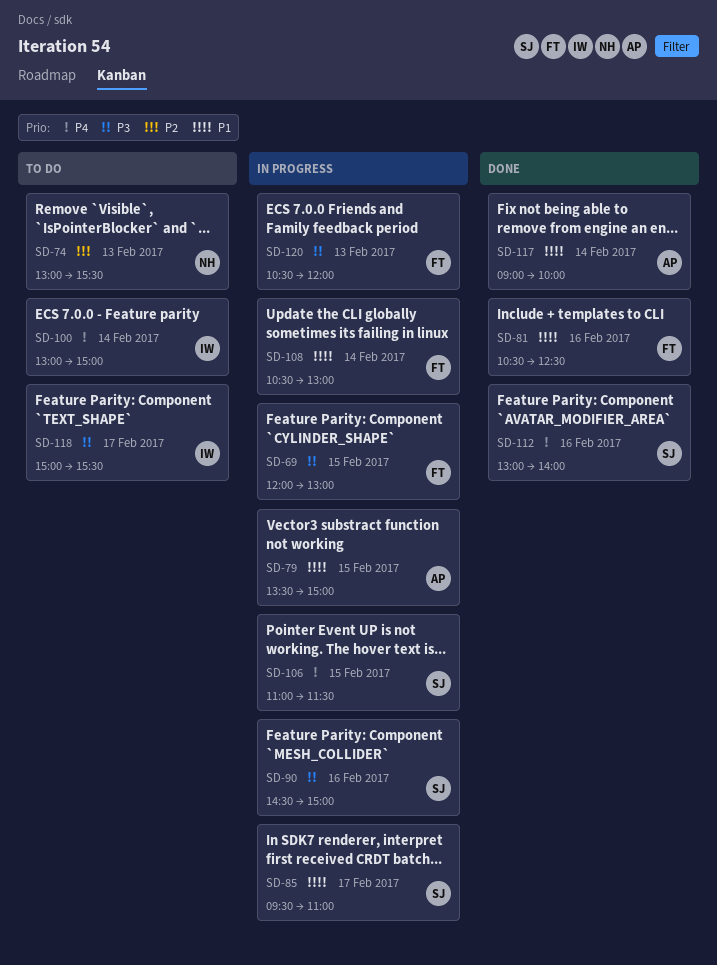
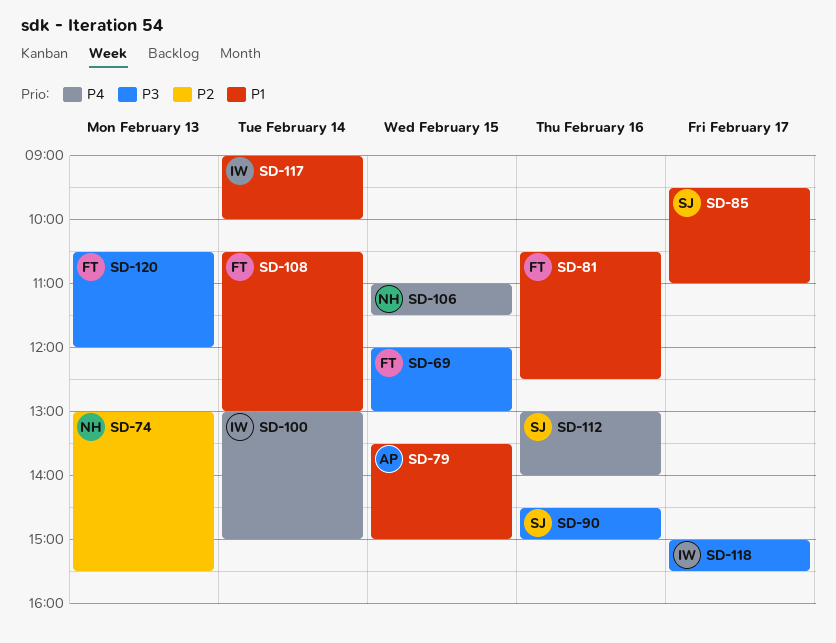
SD-106, owner: SJ -> NH
SD-117, owner: AP -> IW

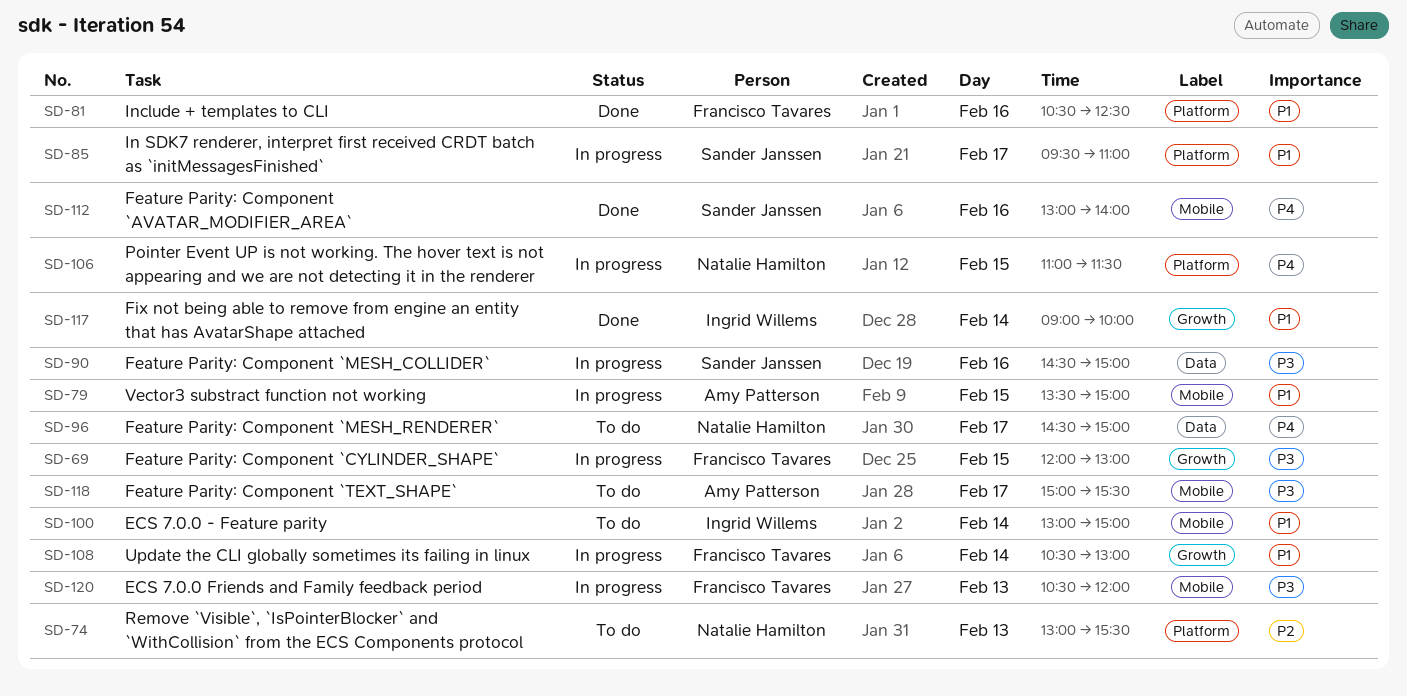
SD-96: none -> present
SD-100, priority: P4 -> P1
SD-118, owner: Ingrid Willems -> Amy Patterson

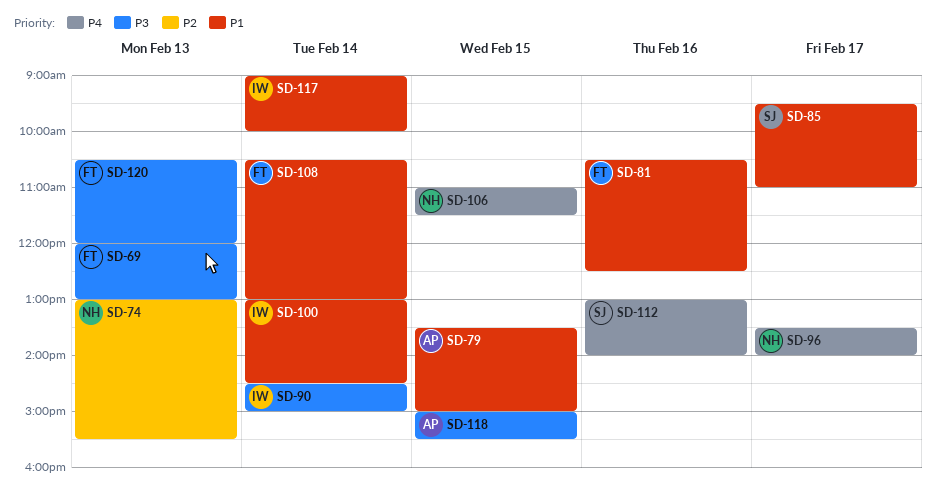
SD-69, day: Feb 15 -> Feb 13
SD-90, owner: Sander Janssen -> Ingrid Willems
SD-90, day: Feb 16 -> Feb 14
SD-96, begins: 14:30 -> 13:30
SD-96, ends: 15:00 -> 14:00
SD-100, ends: 15:00 -> 14:30
SD-118, day: Feb 17 -> Feb 15

